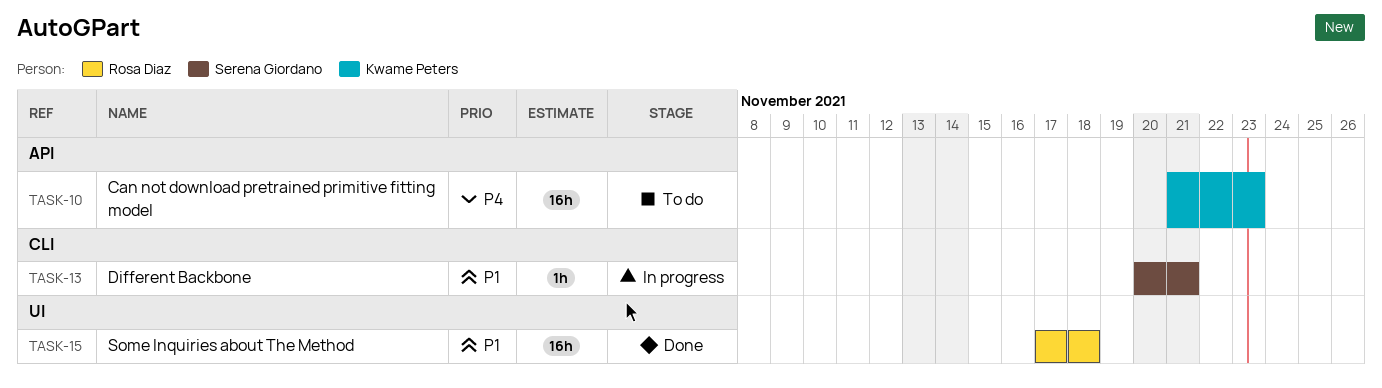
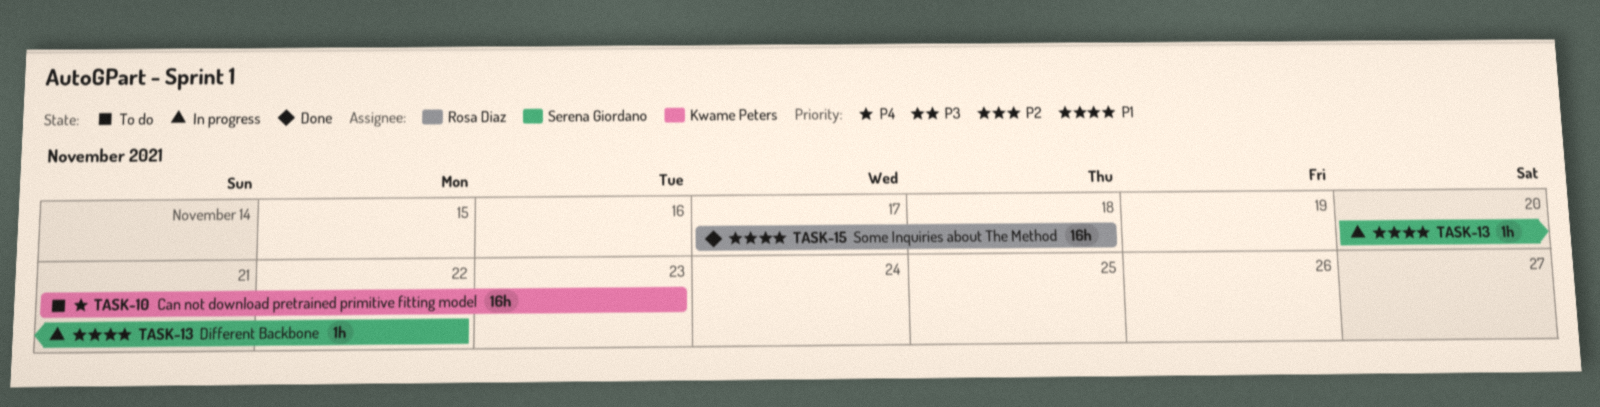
TASK-13, due: Nov 21 -> Nov 22

